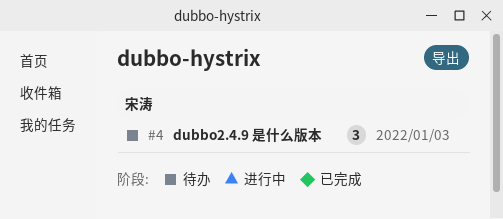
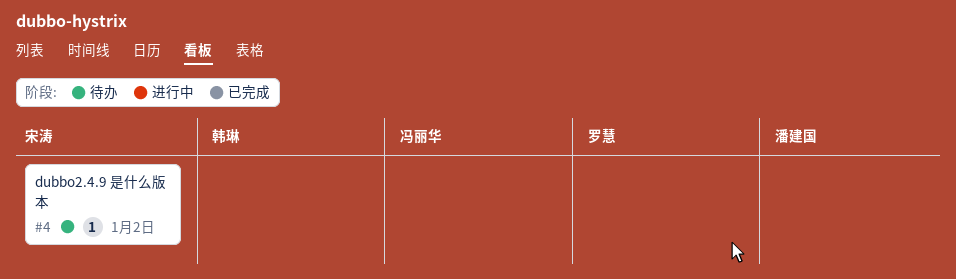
#4, estimate: 3 -> 1
#4, due: Jan 3 -> Jan 2

